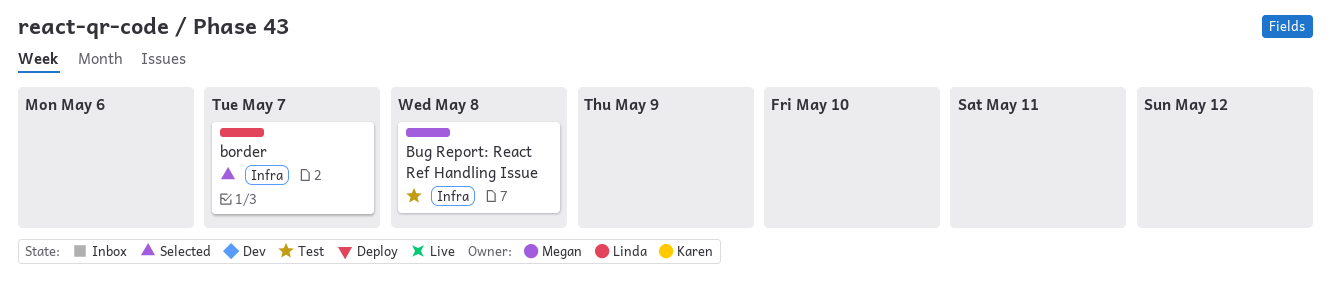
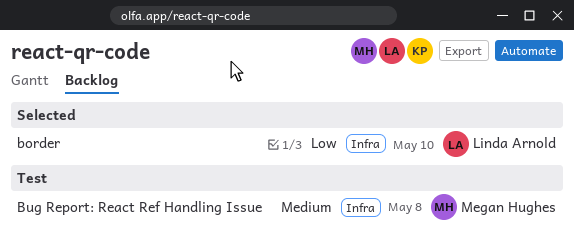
border, due: May 7 -> May 10

